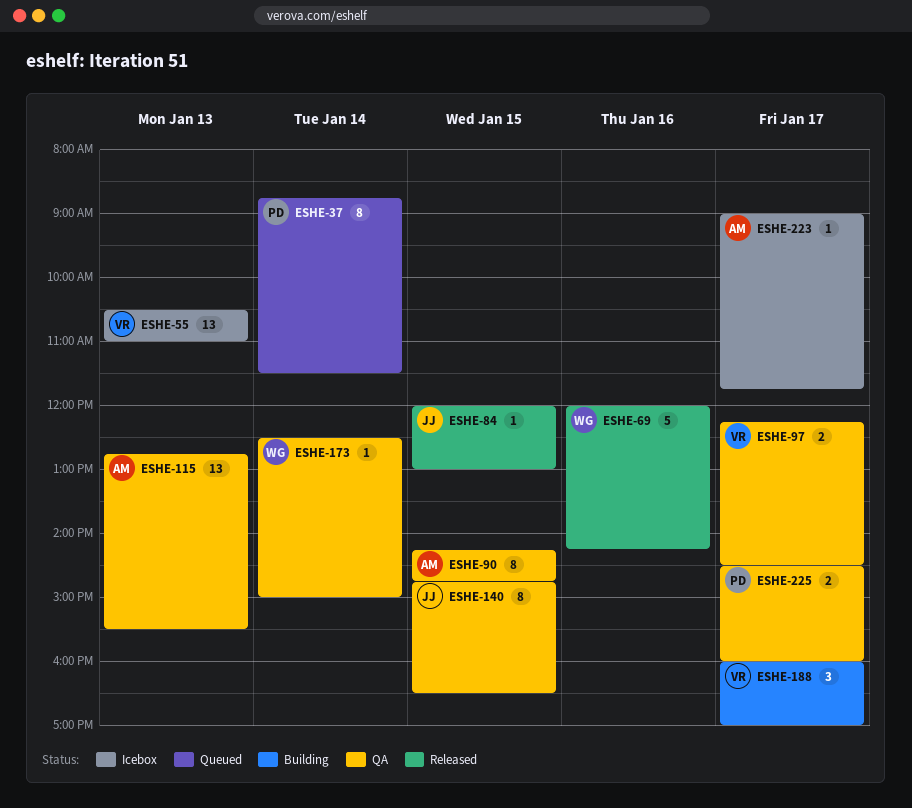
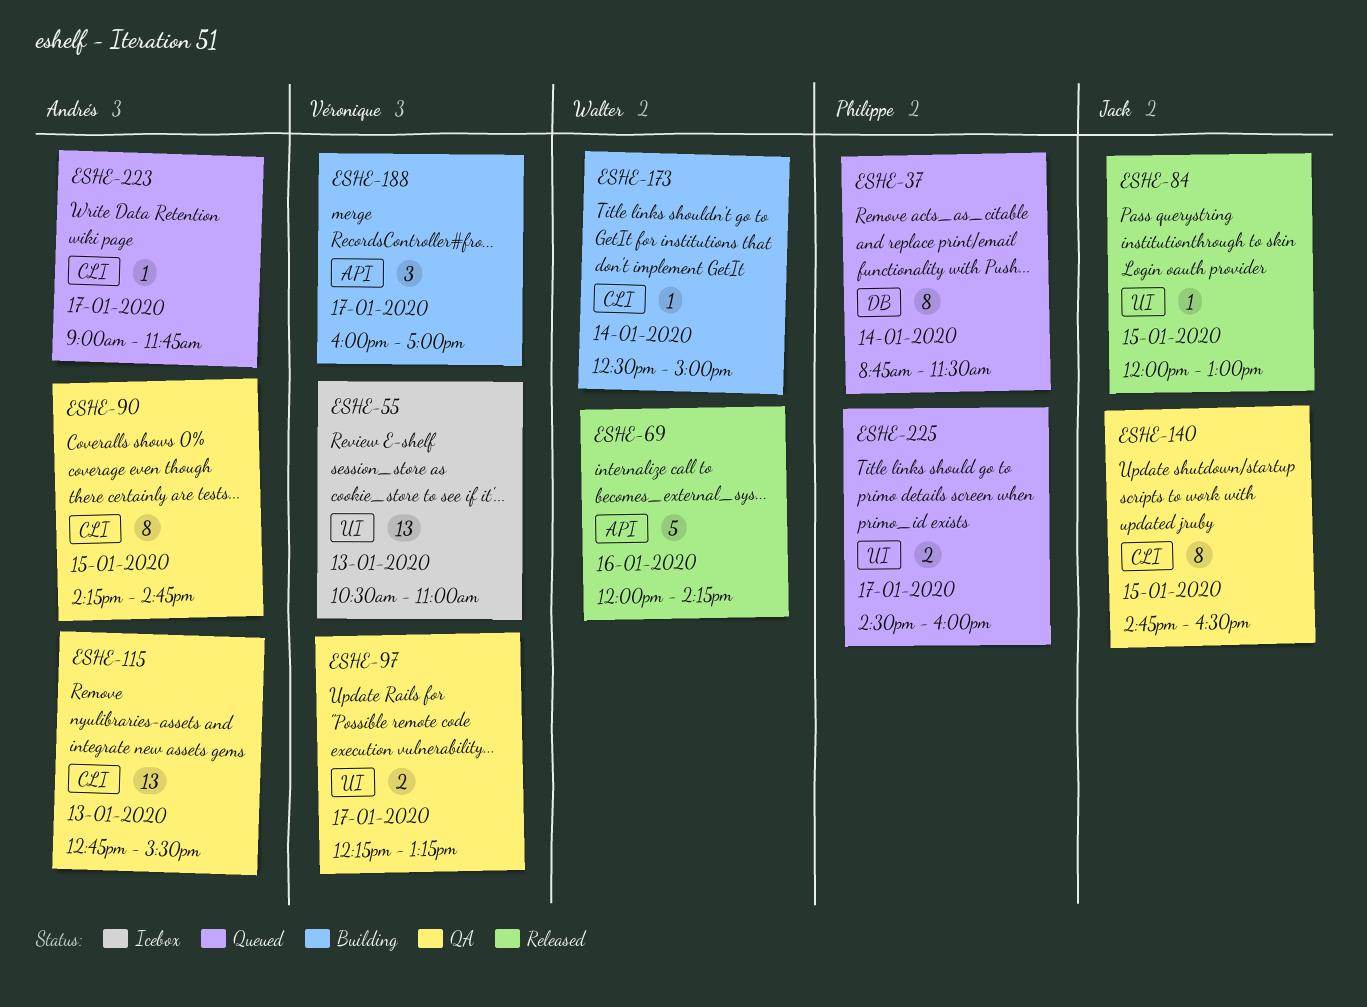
ESHE-97, ends: 14:30 -> 13:15
ESHE-173, status: QA -> Building
ESHE-223, status: Icebox -> Queued
ESHE-225, status: QA -> Queued

